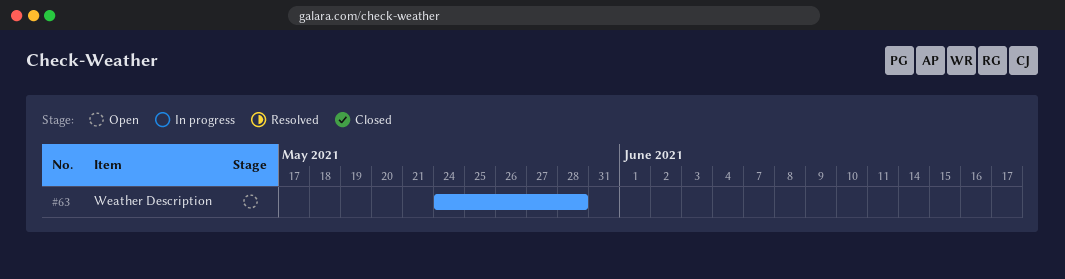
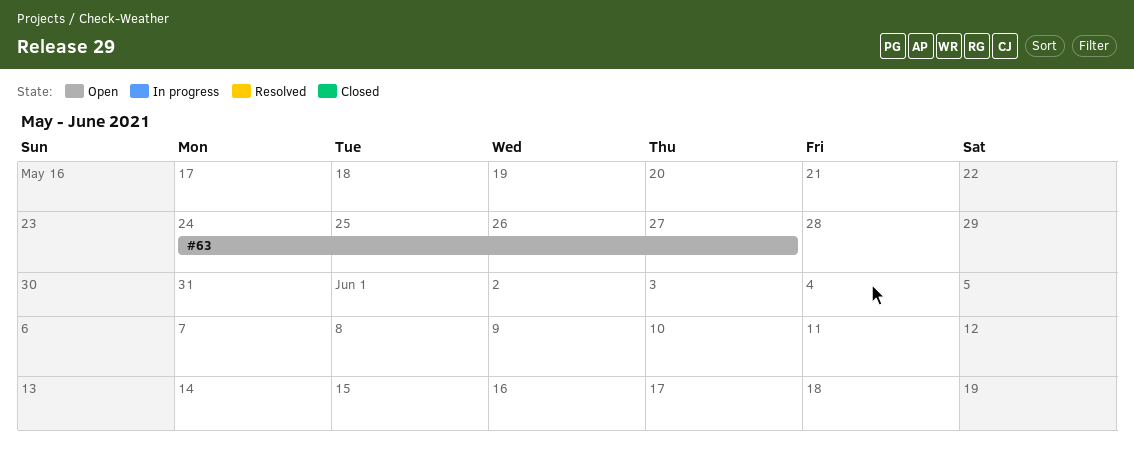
#63, due: May 28 -> May 27

